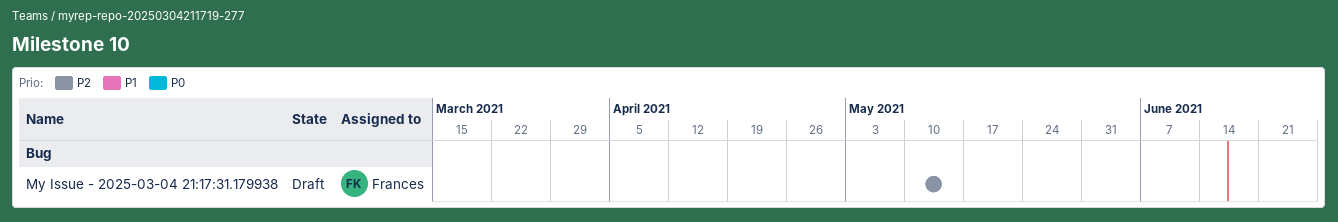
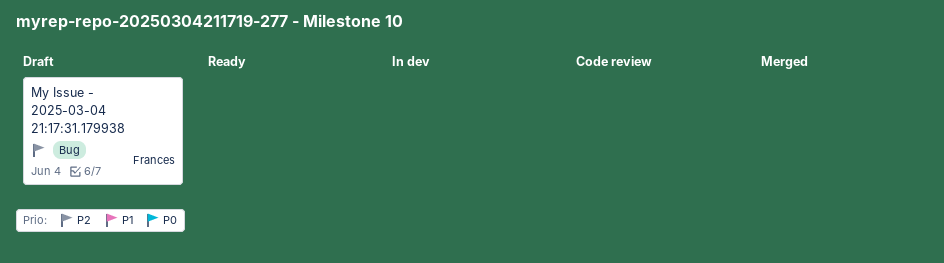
My Issue - 2025-03-04 21:17:31.179938, due: May 14 -> Jun 4

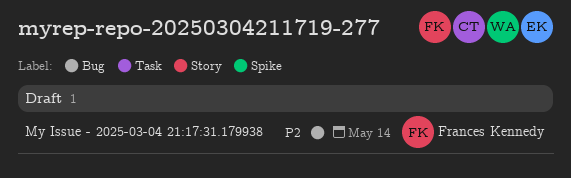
My Issue - 2025-03-04 21:17:31.179938, due: Jun 4 -> May 14

